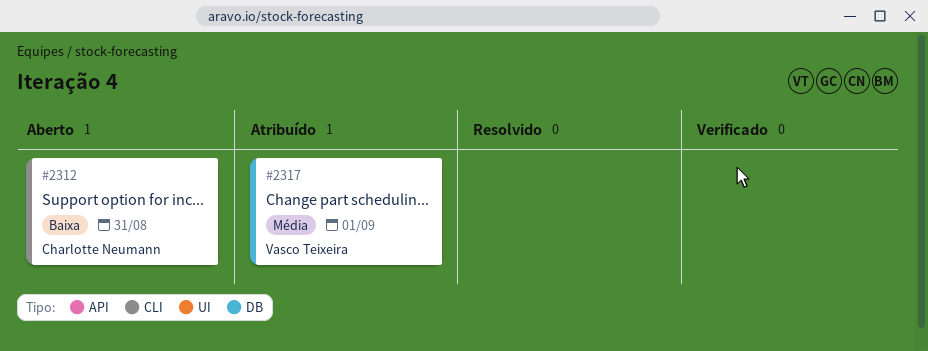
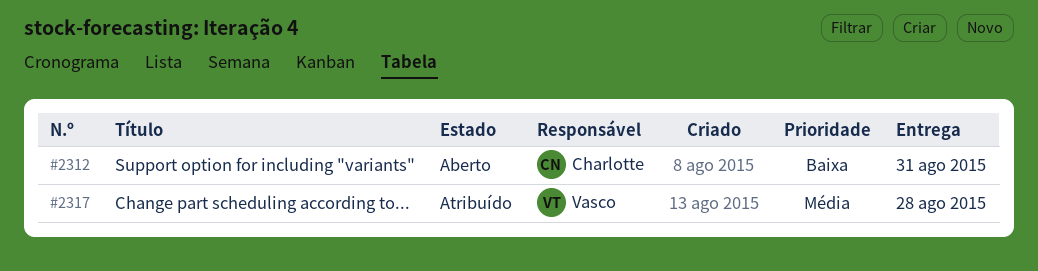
#2317, due: Sep 1 -> Aug 28

